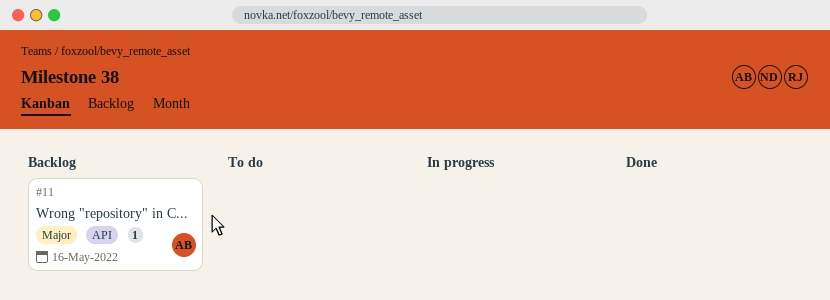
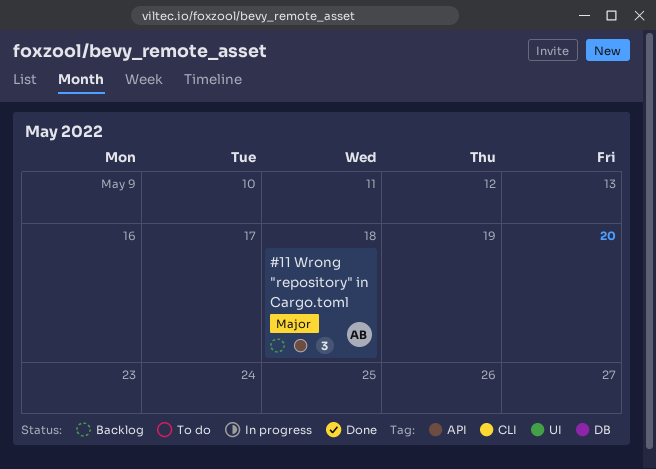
#11, estimate: 1 -> 3
#11, due: May 16 -> May 18

